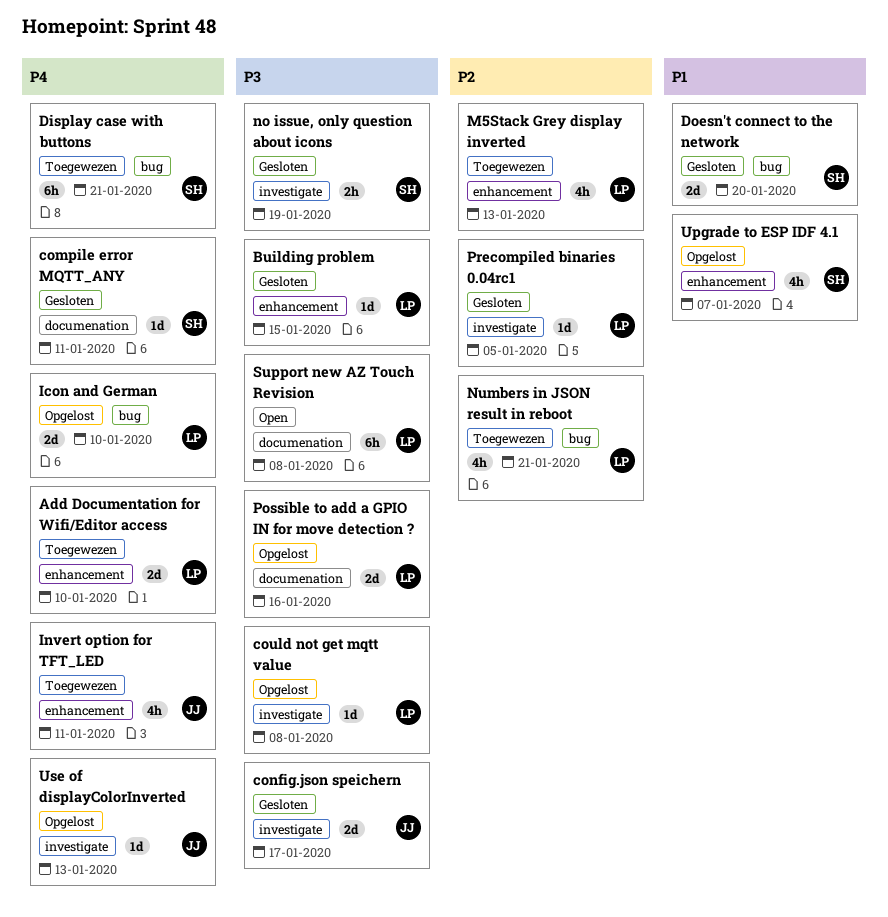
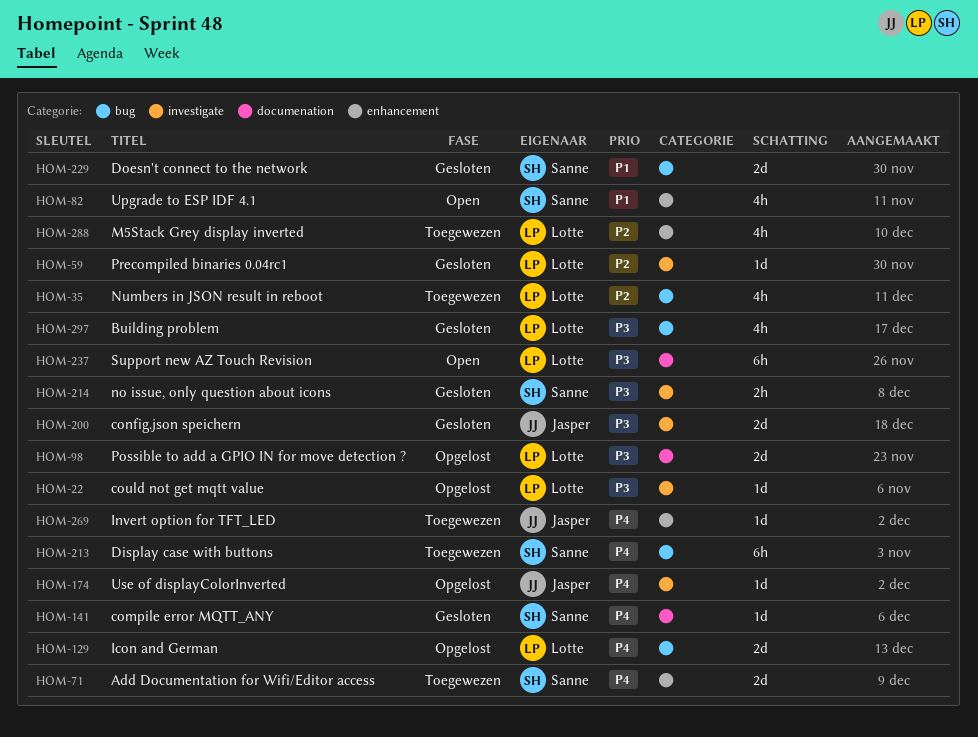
Add Documentation for Wifi/Editor access, owner: Lotte -> Sanne
Building problem, label: enhancement -> bug
Building problem, estimate: 1d -> 4h
Invert option for TFT_LED, estimate: 4h -> 1d
Upgrade to ESP IDF 4.1, status: Opgelost -> Open

